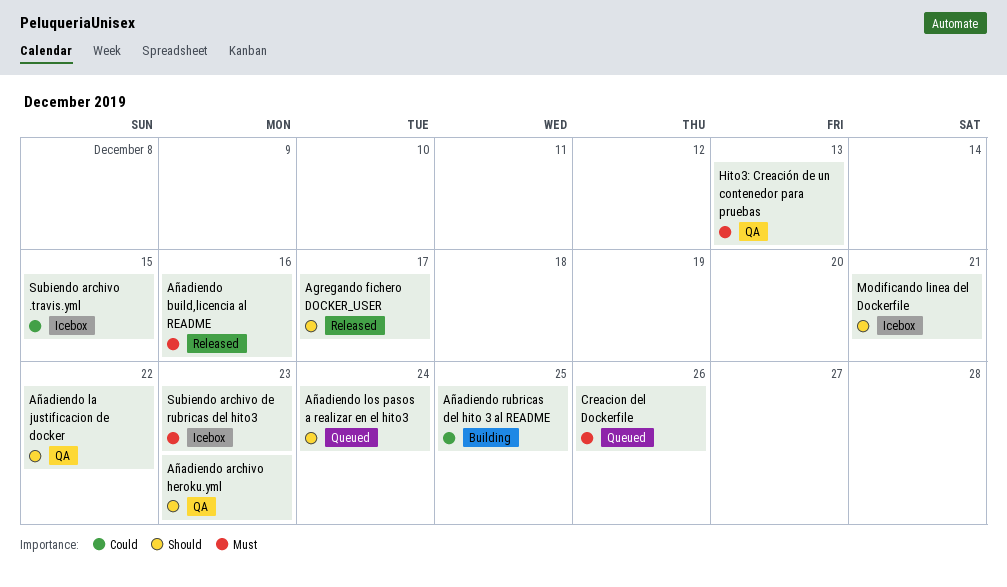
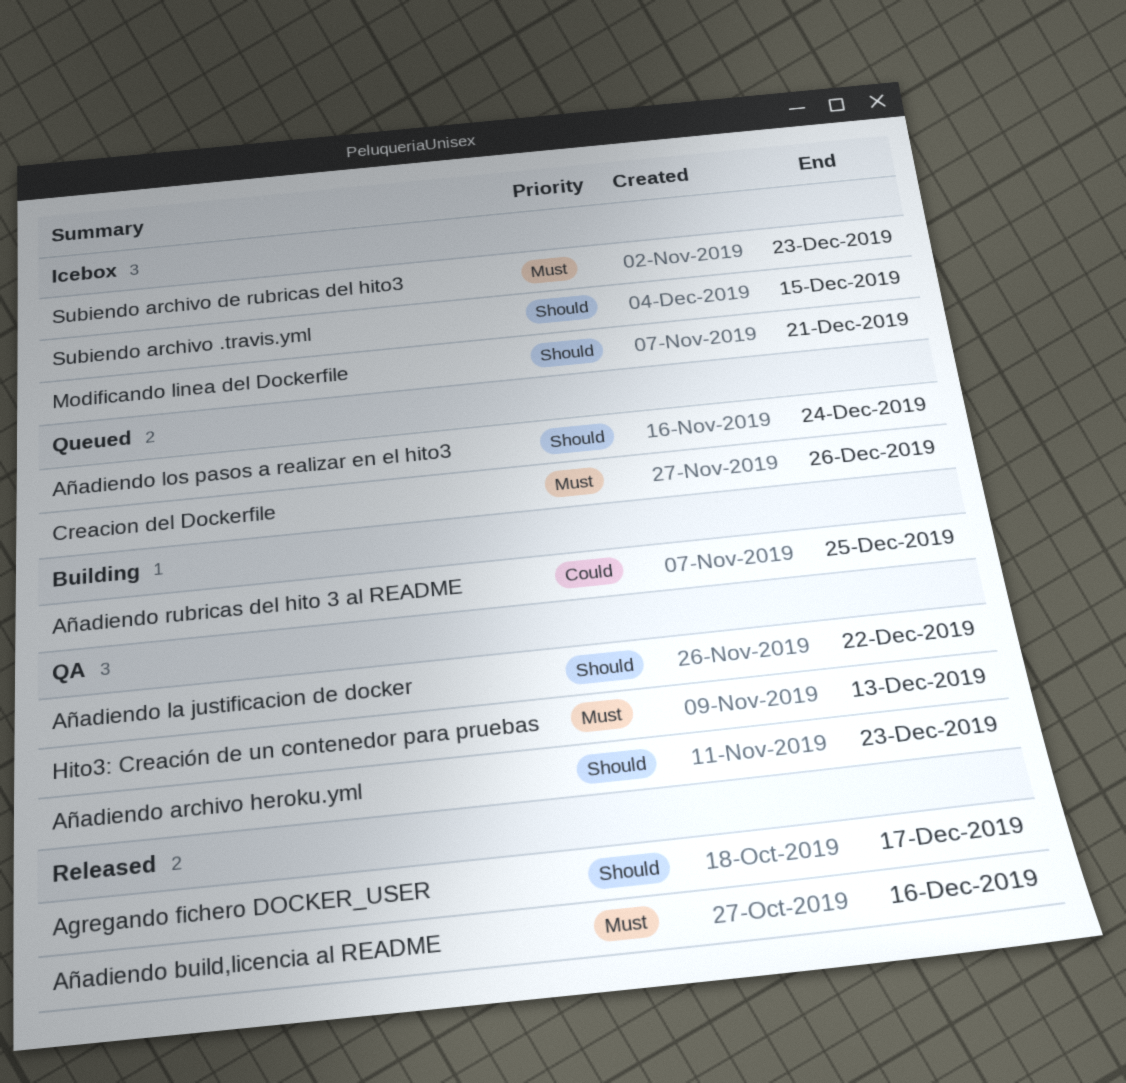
Subiendo archivo .travis.yml, priority: Could -> Should

